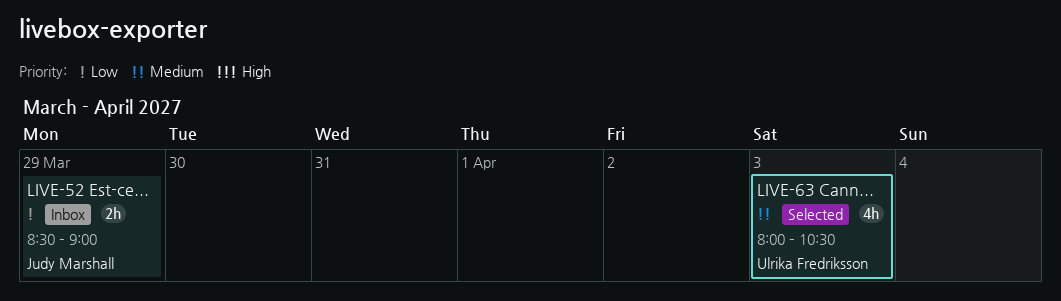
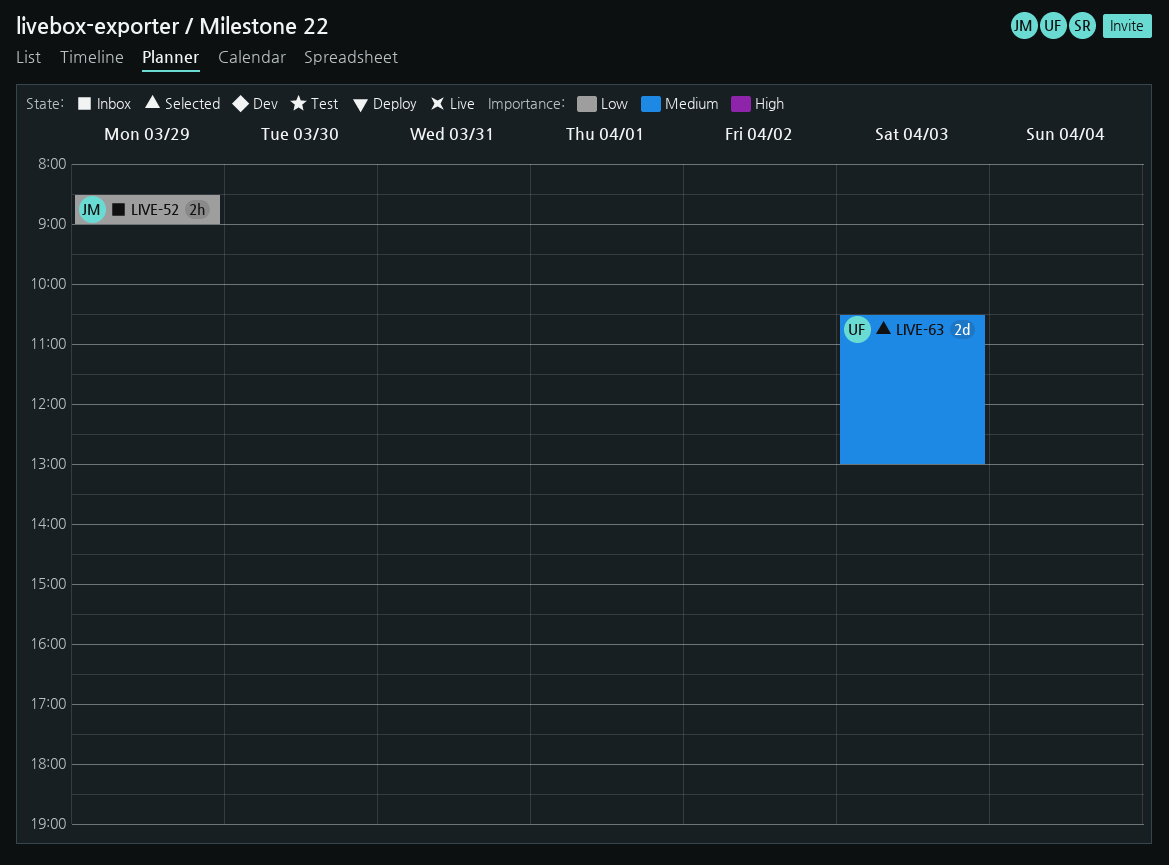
LIVE-63, estimate: 4h -> 2d
LIVE-63, begins: 08:00 -> 10:30
LIVE-63, ends: 10:30 -> 13:00

